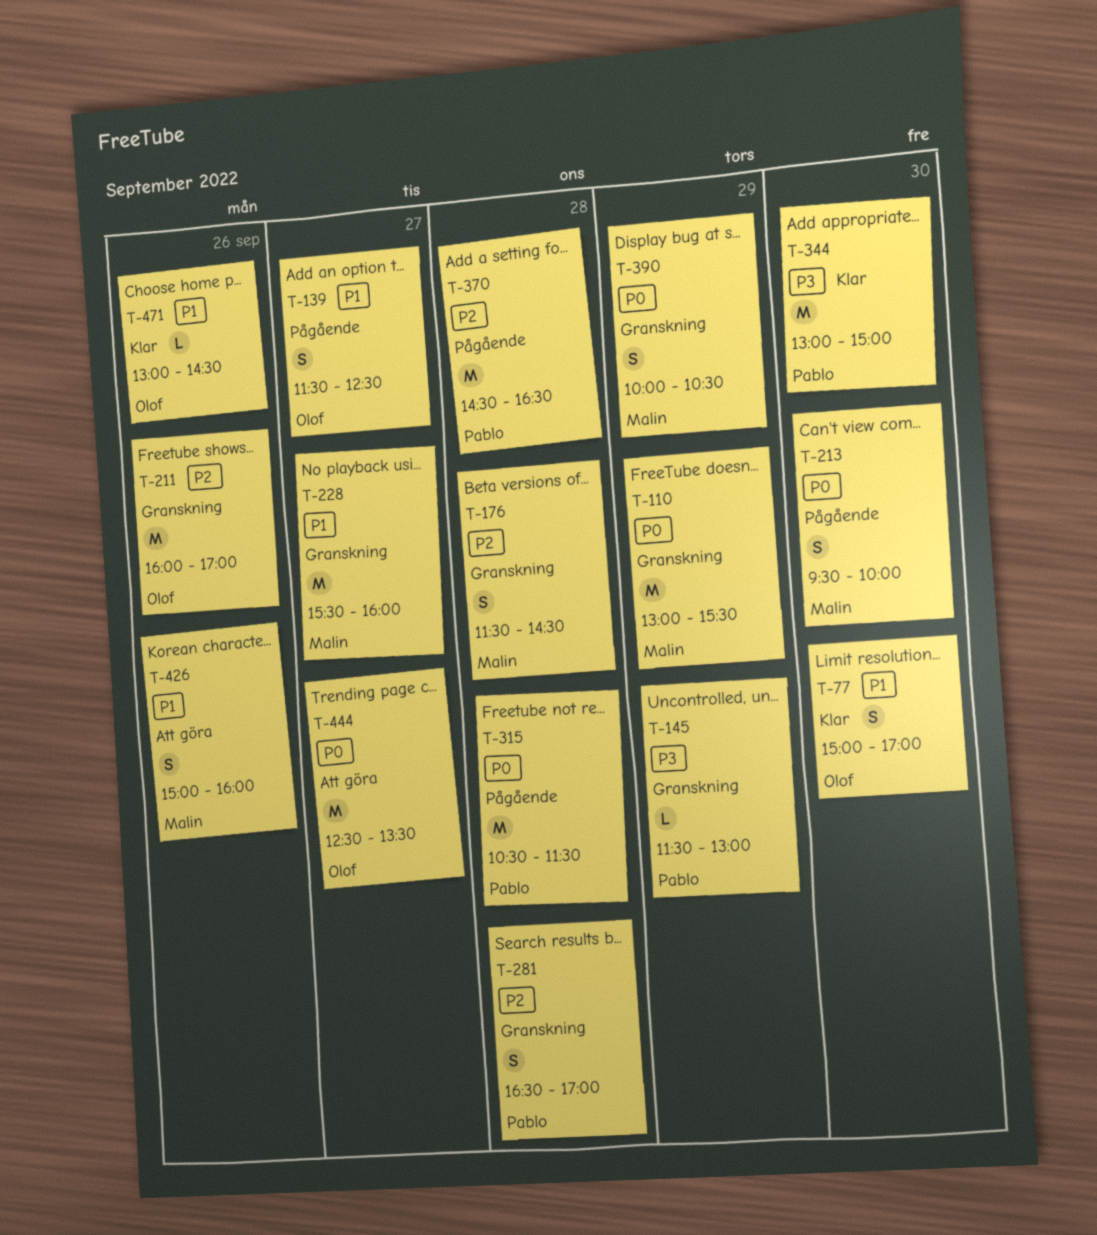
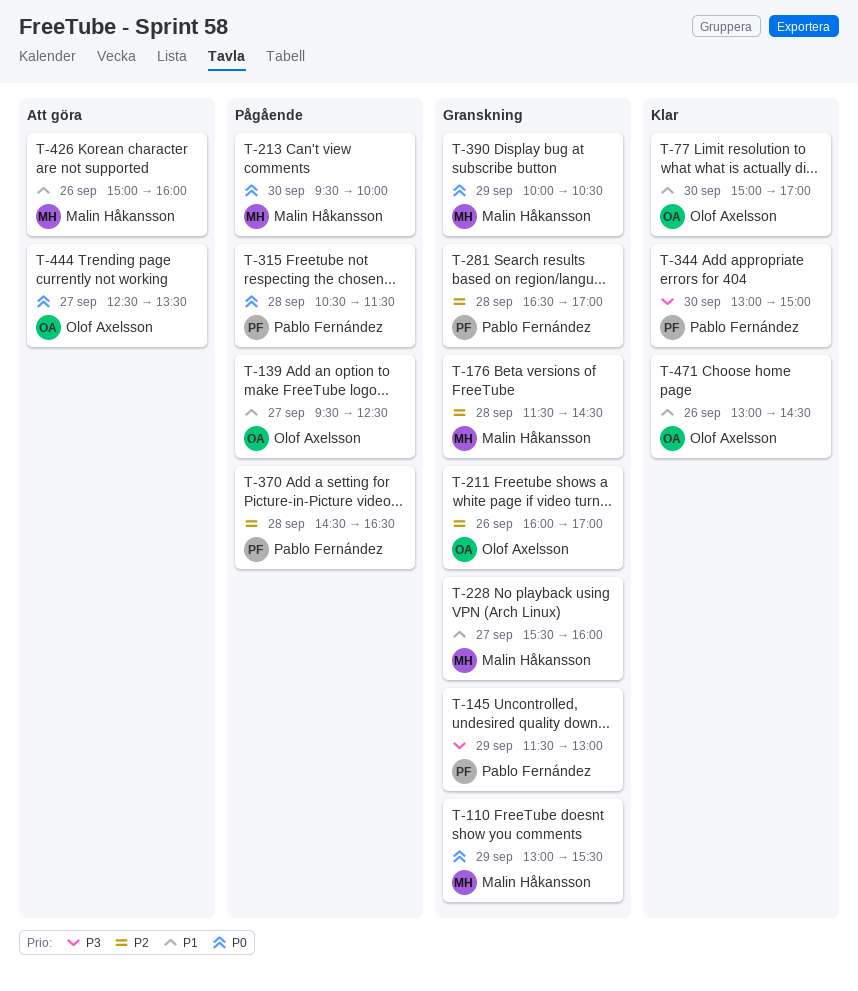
T-139, begins: 11:30 -> 09:30

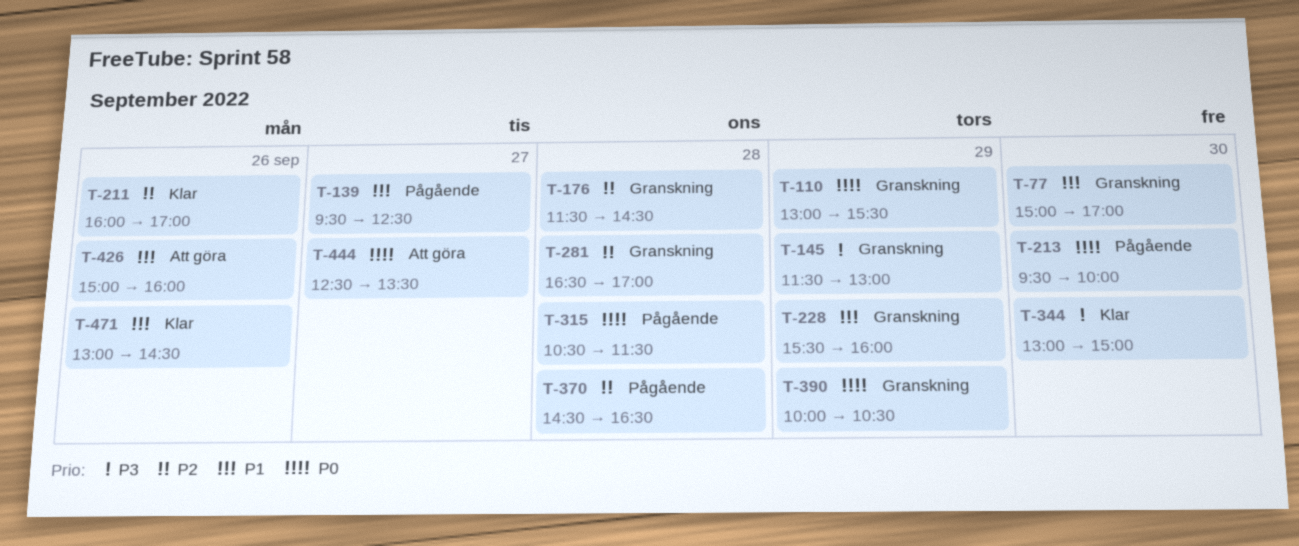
T-77, status: Klar -> Granskning
T-211, status: Granskning -> Klar
T-228, day: Sep 27 -> Sep 29

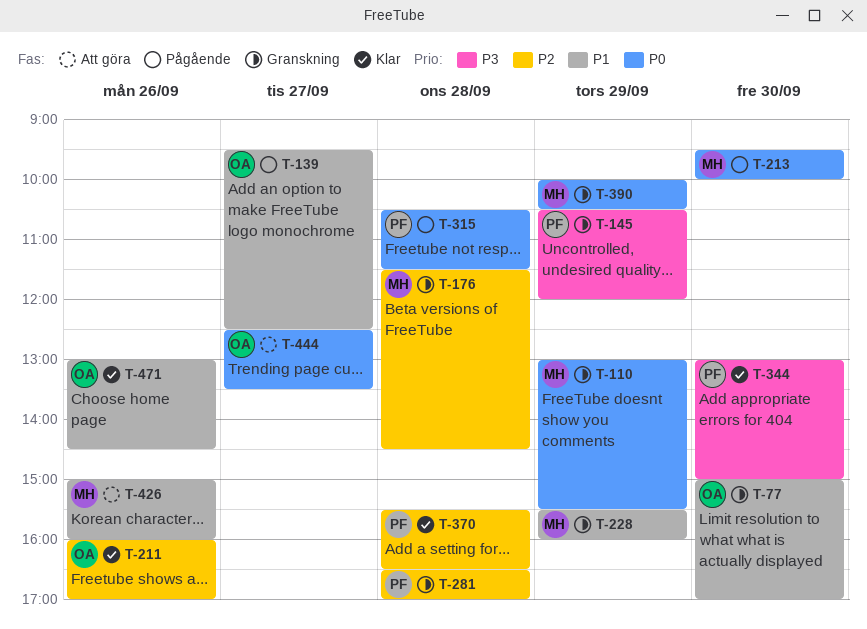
T-145, begins: 11:30 -> 10:30
T-145, ends: 13:00 -> 12:00
T-370, status: Pågående -> Klar
T-370, begins: 14:30 -> 15:30

